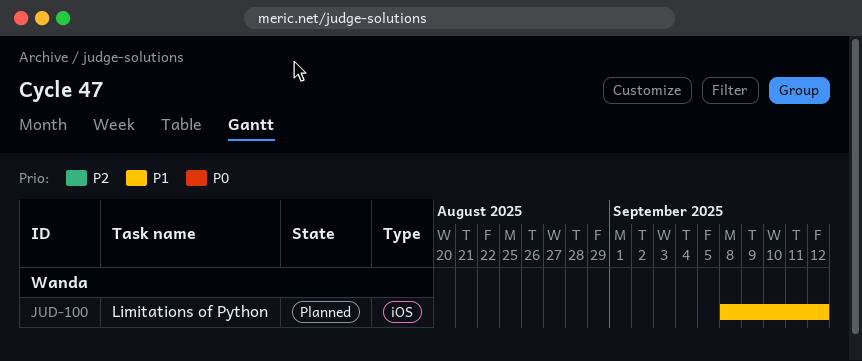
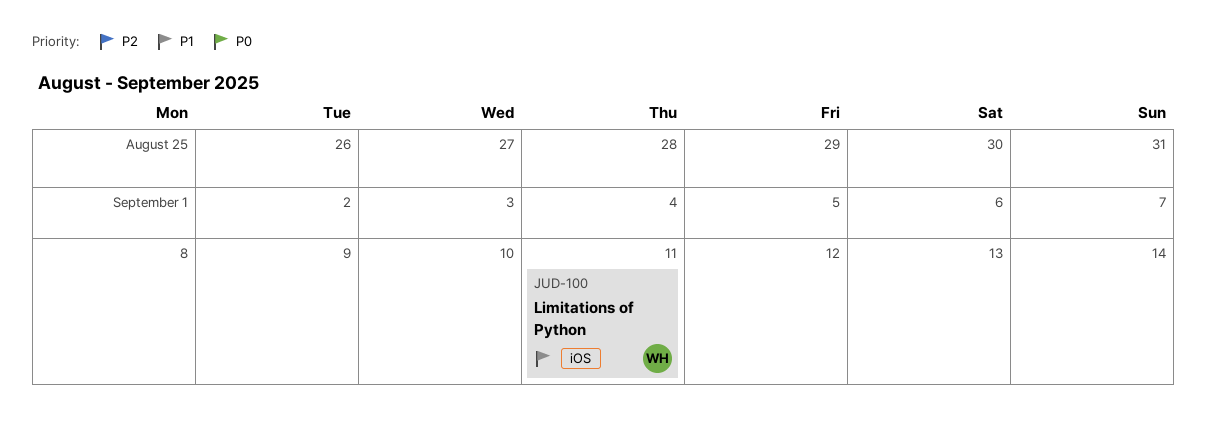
JUD-100, due: Sep 12 -> Sep 11

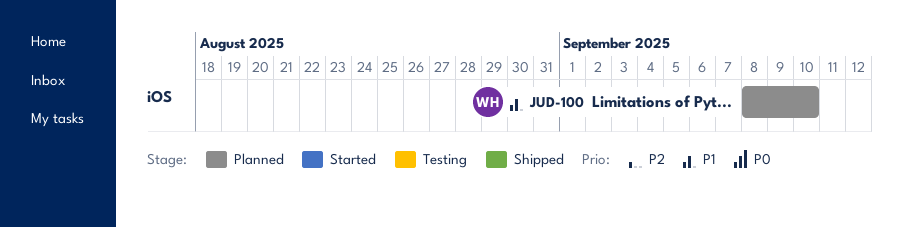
JUD-100, due: Sep 11 -> Sep 10

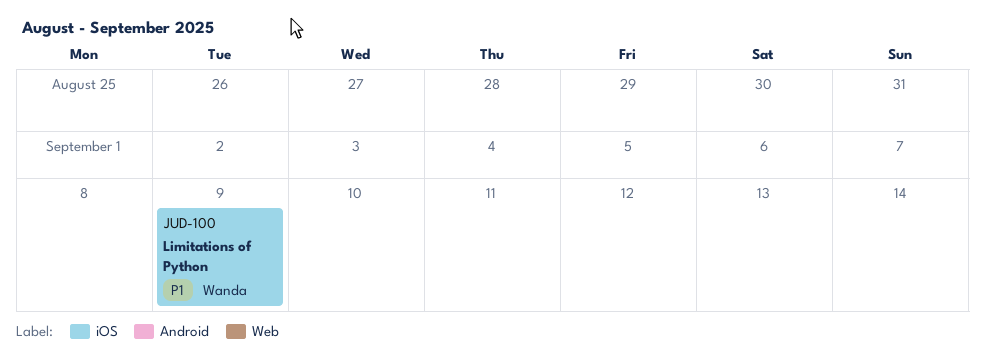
JUD-100, due: Sep 10 -> Sep 9

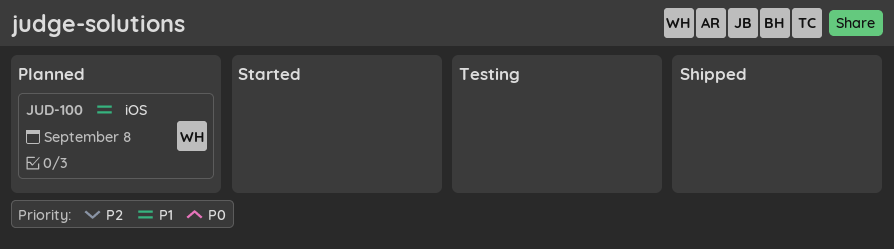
JUD-100, due: Sep 9 -> Sep 8

